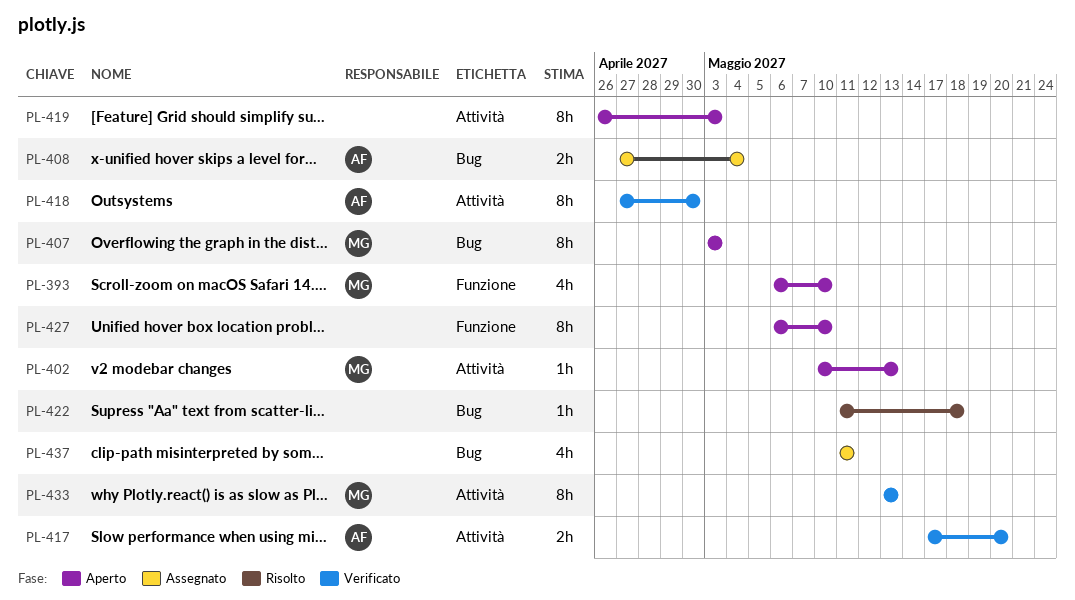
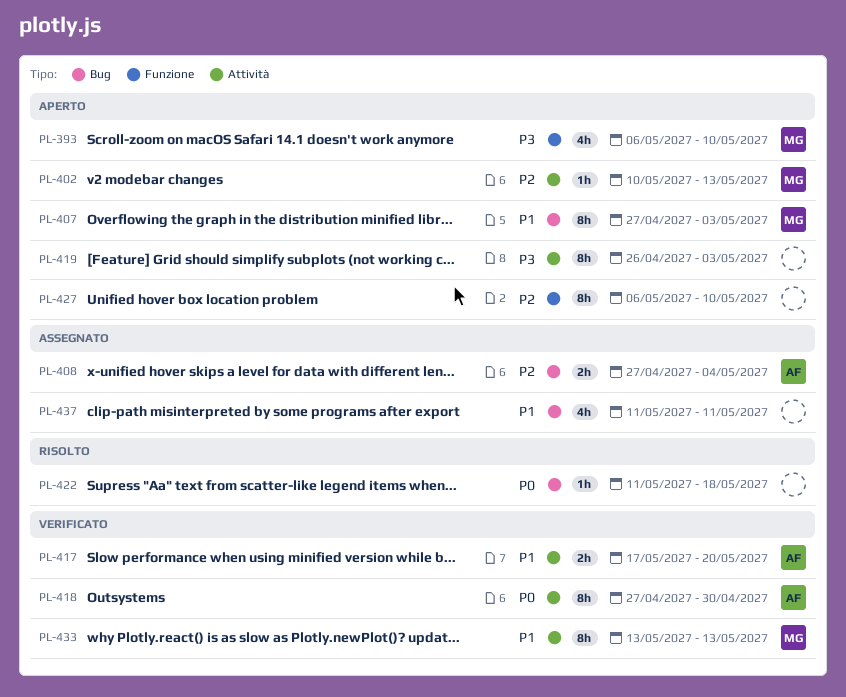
PL-407, start: May 3 -> Apr 27

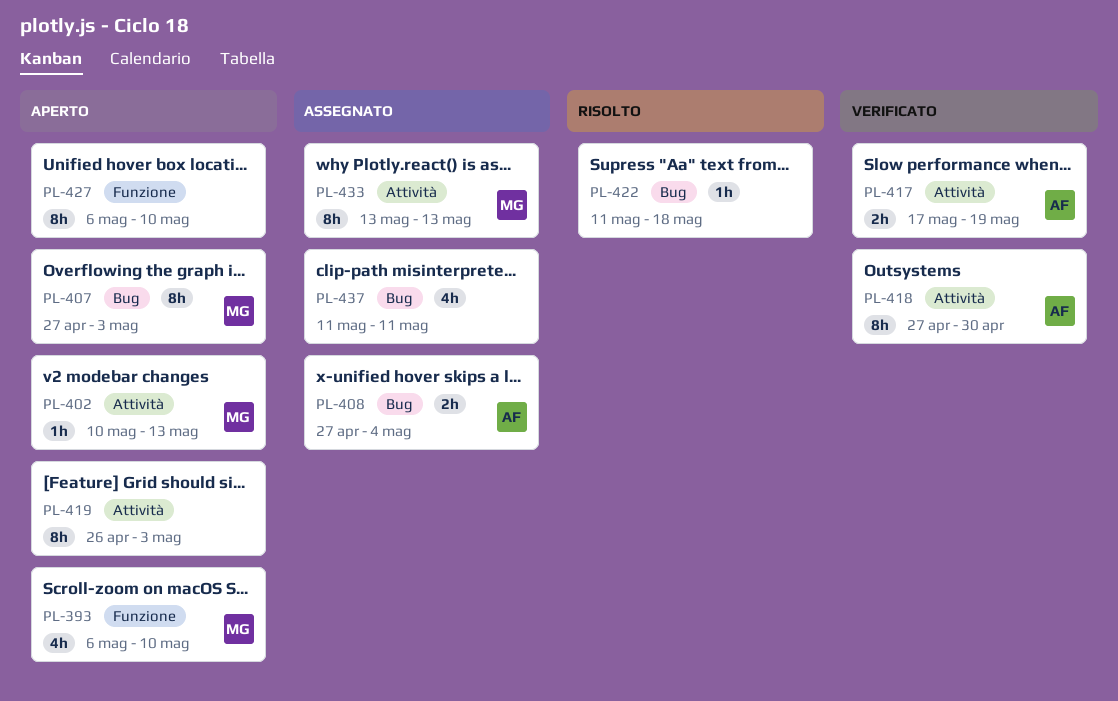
PL-417, due: May 20 -> May 19
PL-433, status: Verificato -> Assegnato

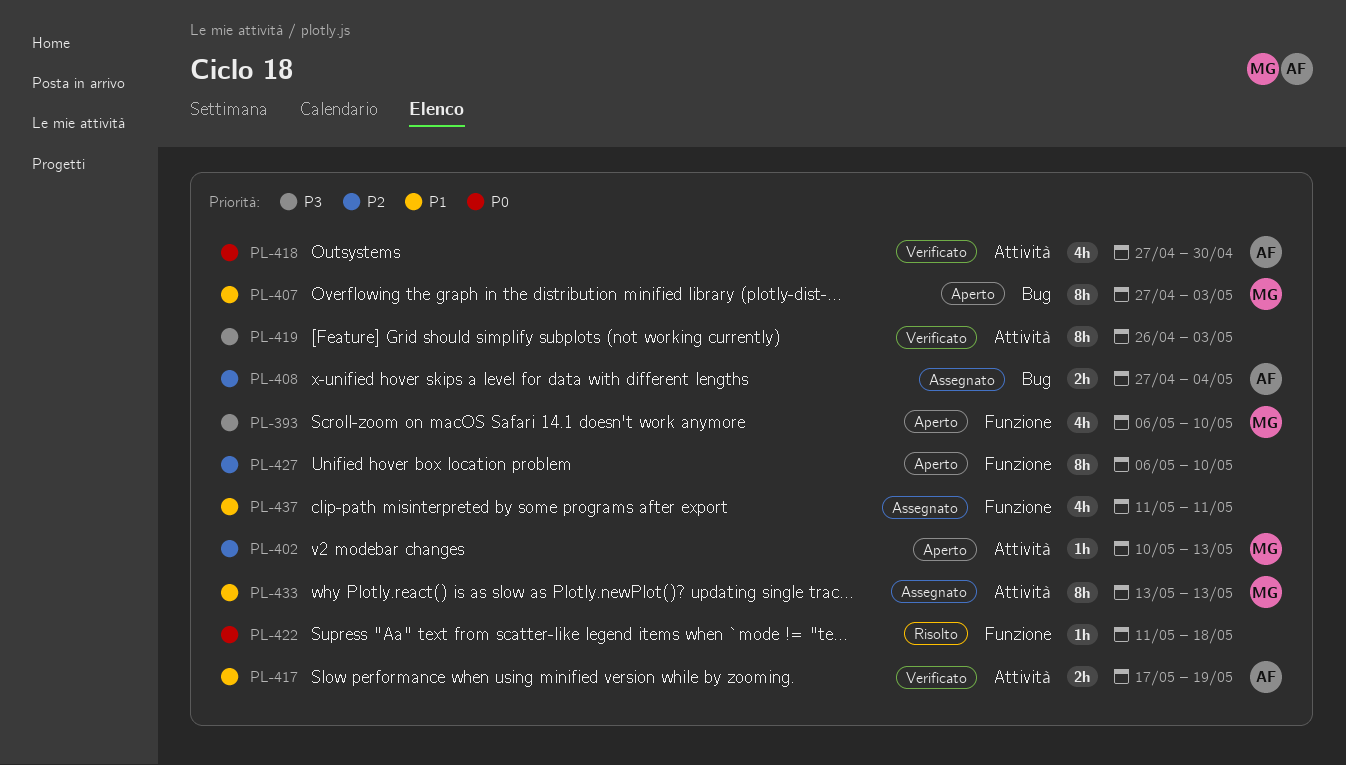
PL-418, estimate: 8h -> 4h
PL-419, status: Aperto -> Verificato
PL-422, label: Bug -> Funzione
PL-437, label: Bug -> Funzione

